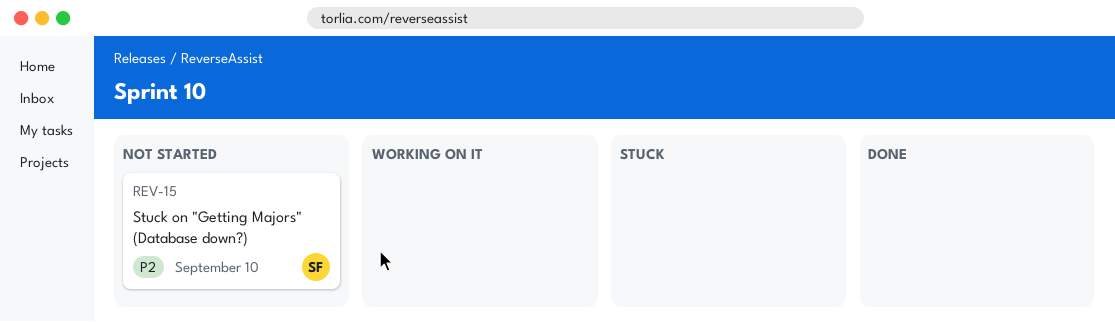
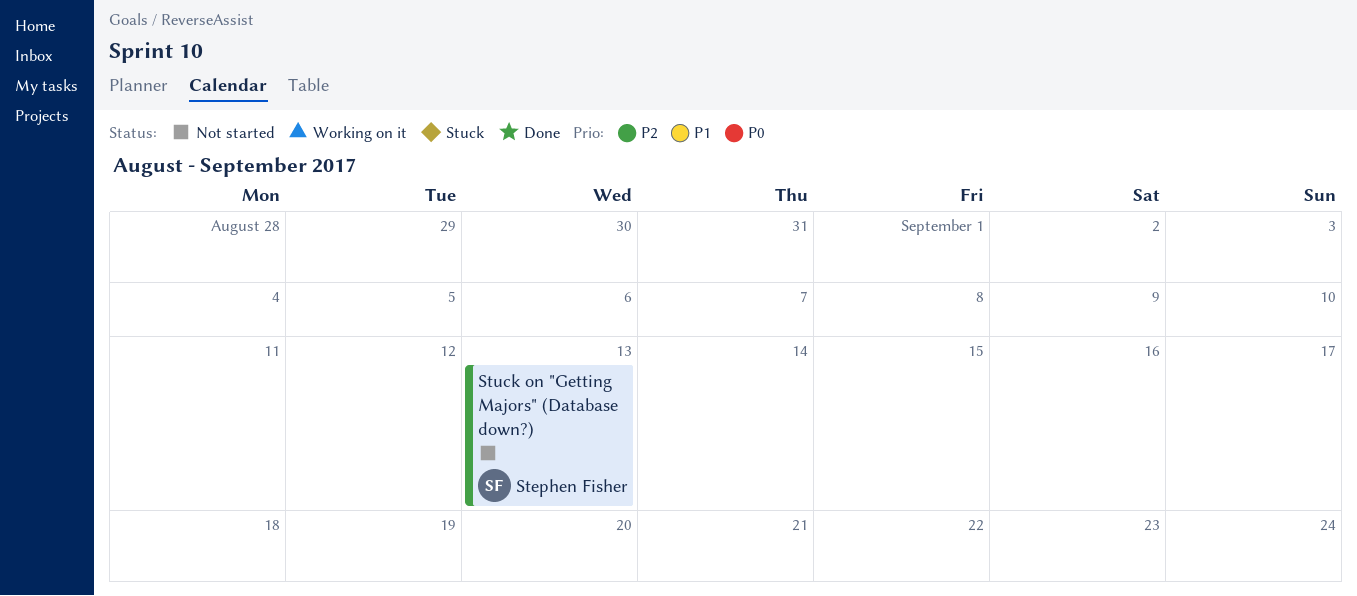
Stuck on "Getting Majors" (Database down?), due: Sep 10 -> Sep 13

